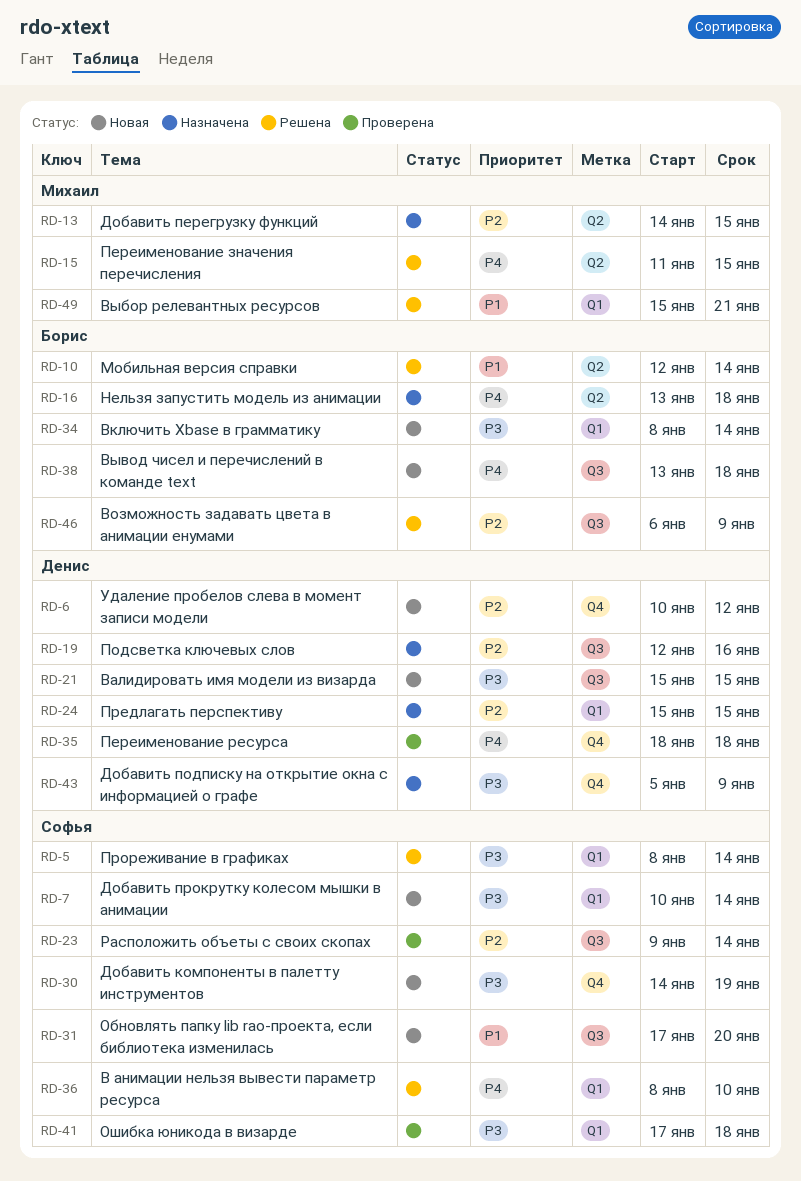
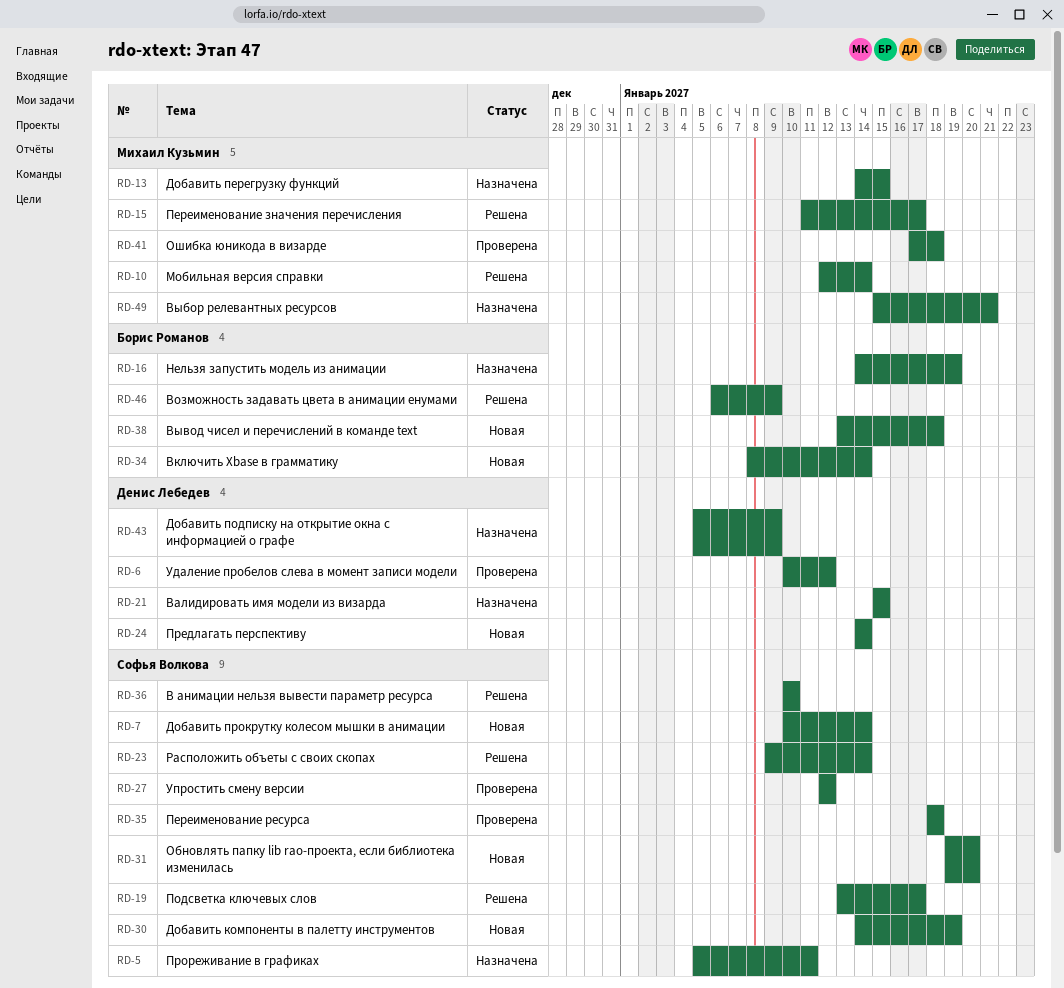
RD-5, status: Решена -> Назначена
RD-5, start: Jan 8 -> Jan 5
RD-5, due: Jan 14 -> Jan 11
RD-6, status: Новая -> Проверена
RD-10, owner: Борис Романов -> Михаил Кузьмин
RD-15, due: Jan 15 -> Jan 17
RD-16, start: Jan 13 -> Jan 14
RD-16, due: Jan 18 -> Jan 19
RD-19, status: Назначена -> Решена
RD-19, owner: Денис Лебедев -> Софья Волкова
RD-19, start: Jan 12 -> Jan 13
RD-19, due: Jan 16 -> Jan 17
RD-21, status: Новая -> Назначена
RD-23, status: Проверена -> Решена
RD-24, status: Назначена -> Новая
RD-24, start: Jan 15 -> Jan 14
RD-24, due: Jan 15 -> Jan 14
RD-27: none -> present
RD-31, start: Jan 17 -> Jan 19
RD-35, owner: Денис Лебедев -> Софья Волкова
RD-36, start: Jan 8 -> Jan 10
RD-41, owner: Софья Волкова -> Михаил Кузьмин
RD-49, status: Решена -> Назначена

